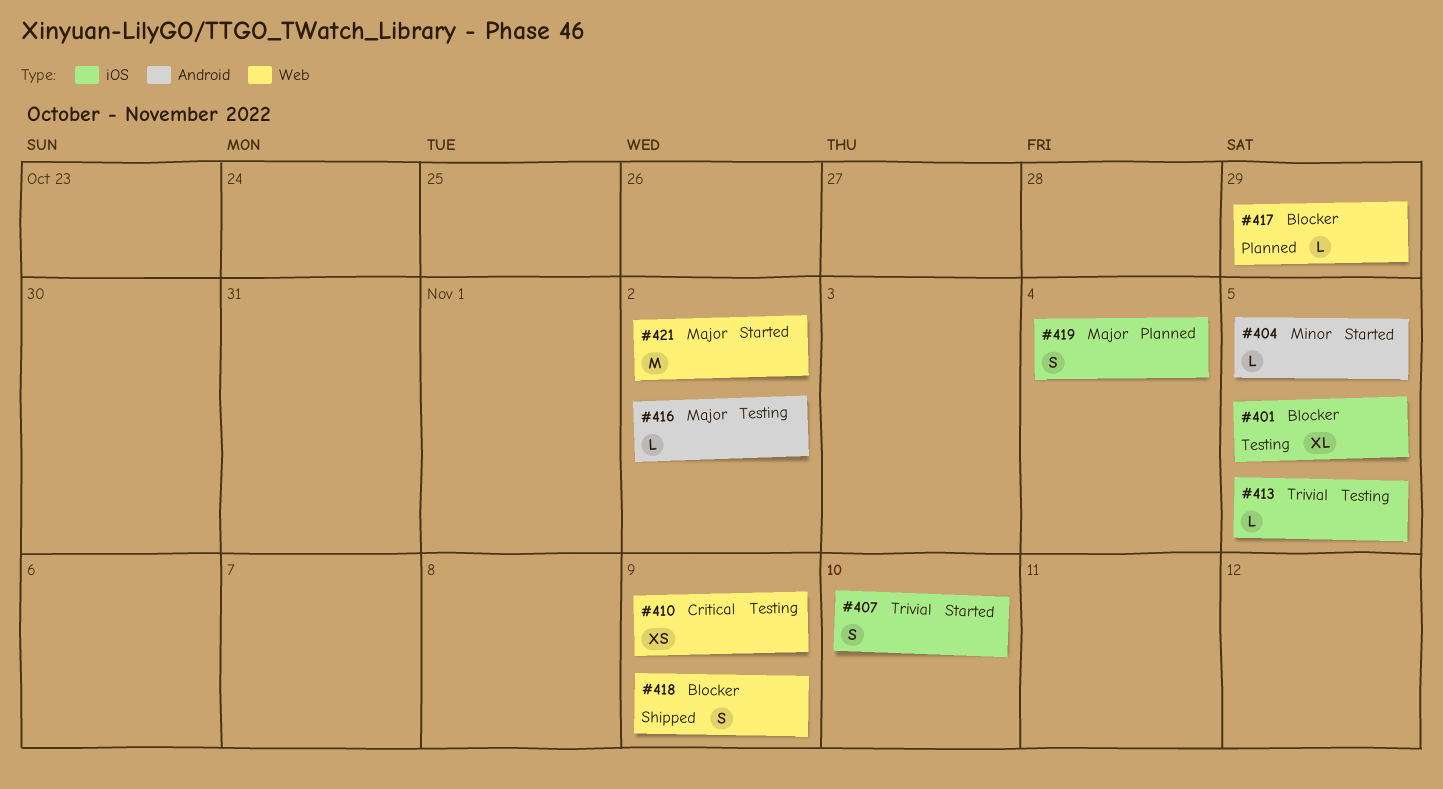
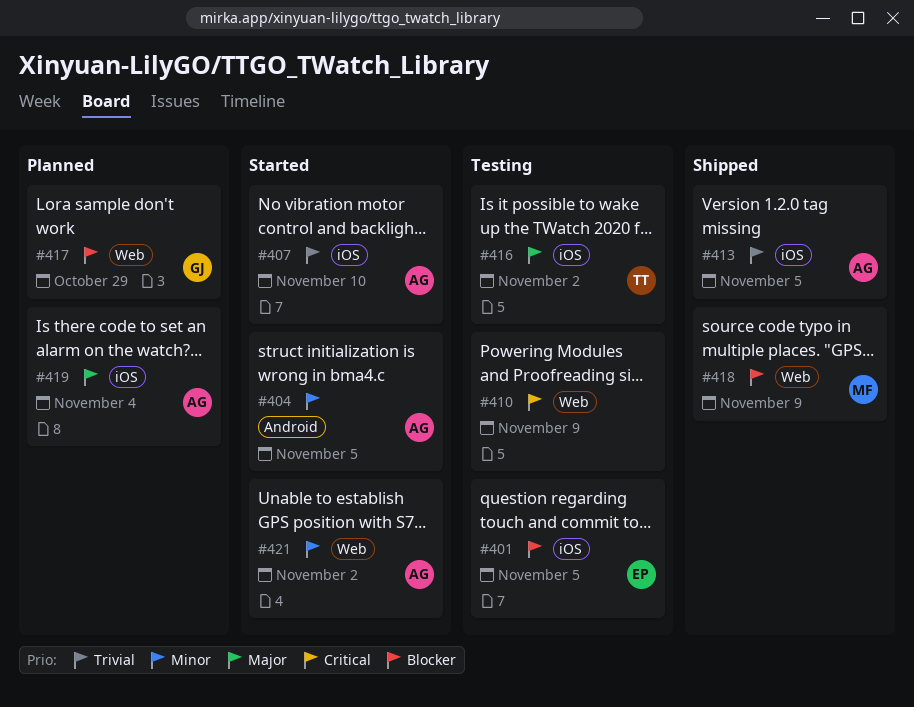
#413, status: Testing -> Shipped
#416, label: Android -> iOS
#421, priority: Major -> Minor

